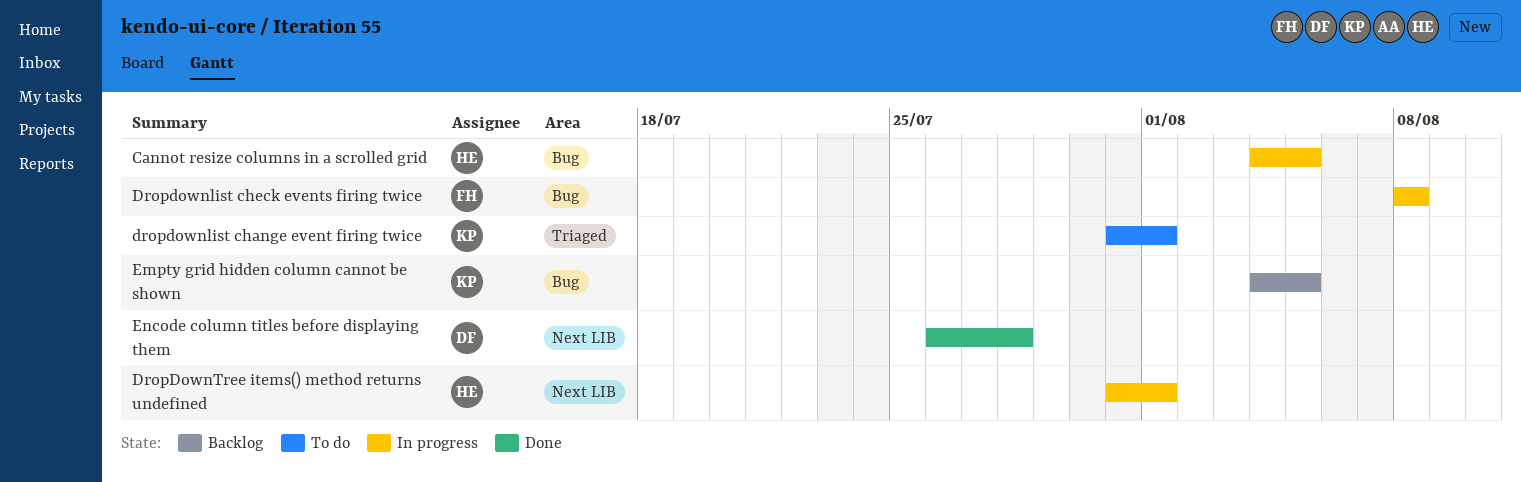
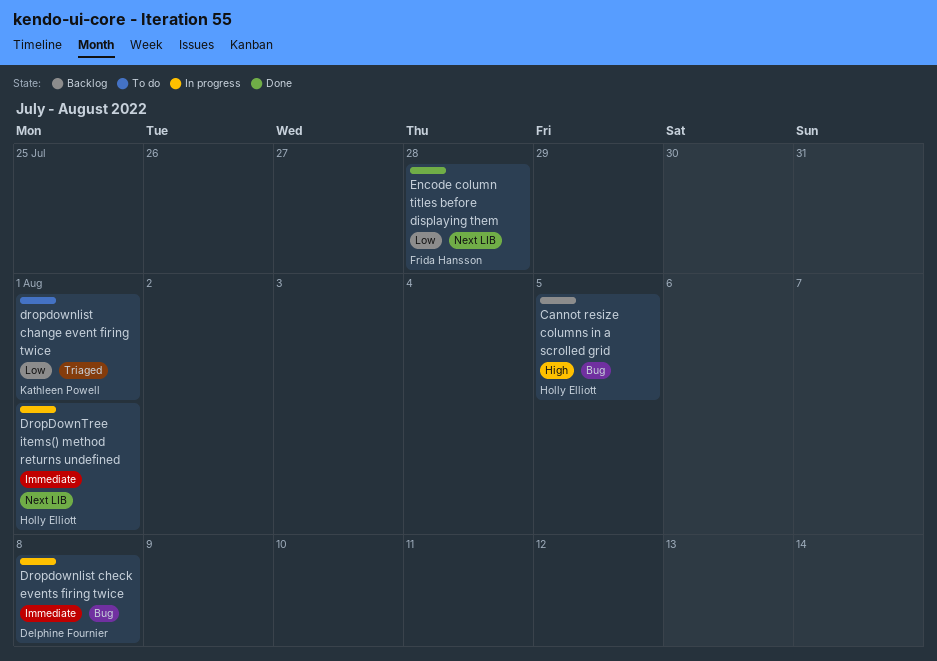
Cannot resize columns in a scrolled grid, status: In progress -> Backlog
Dropdownlist check events firing twice, owner: Frida Hansson -> Delphine Fournier
Empty grid hidden column cannot be shown: present -> none
Encode column titles before displaying them, owner: Delphine Fournier -> Frida Hansson

